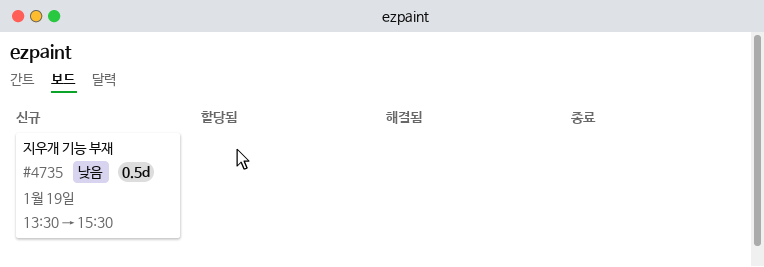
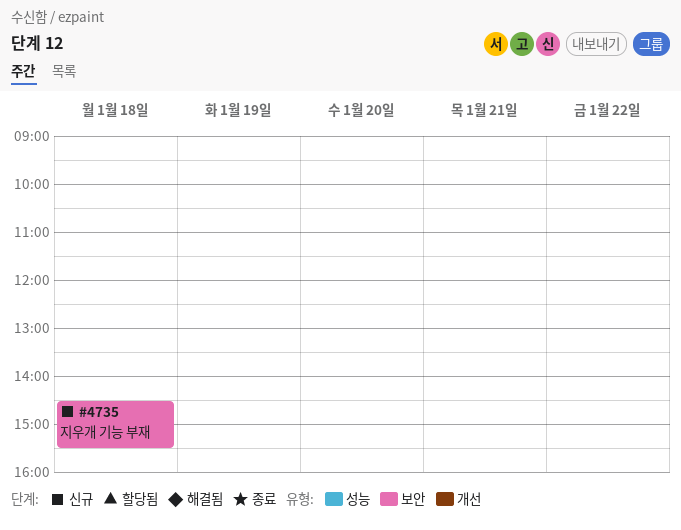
#4735, day: Jan 19 -> Jan 18
#4735, begins: 13:30 -> 14:30

